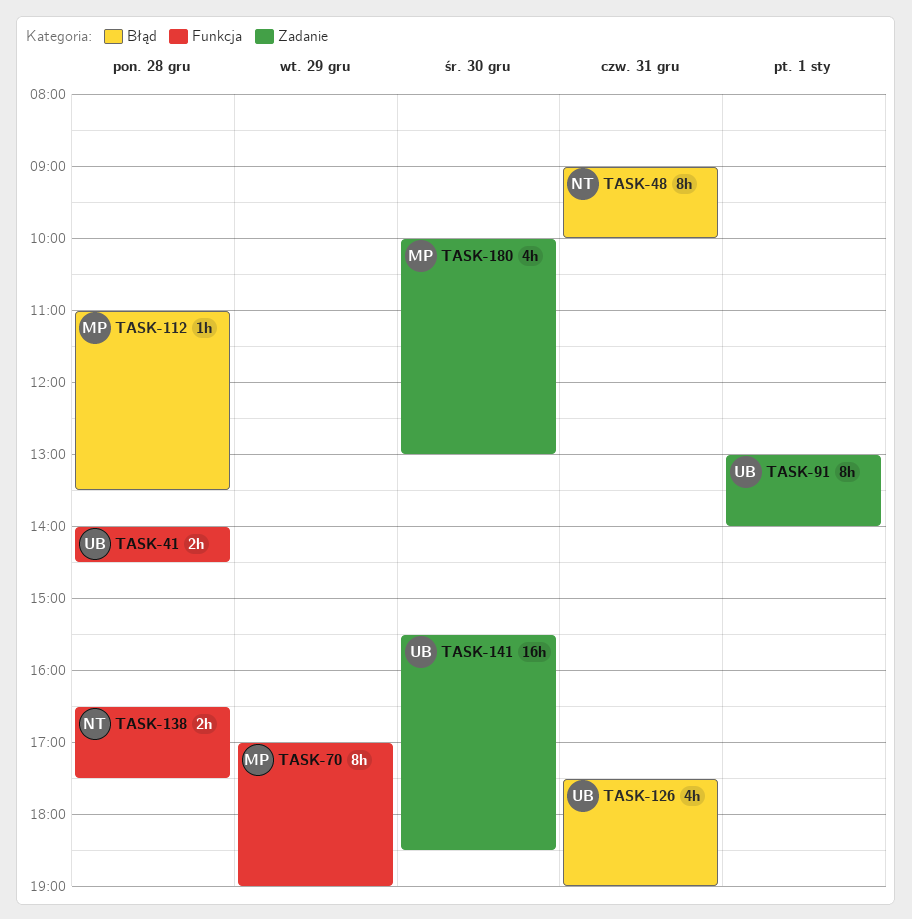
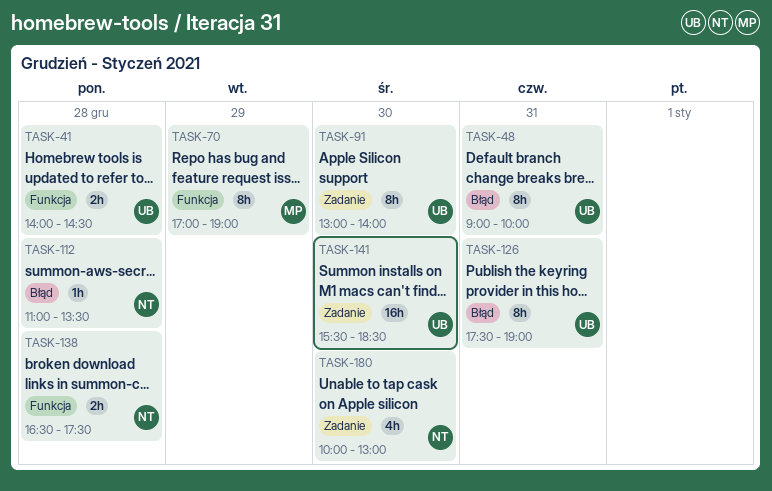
TASK-48, owner: NT -> UB
TASK-91, day: Jan 1 -> Dec 30
TASK-112, owner: MP -> NT
TASK-126, estimate: 4h -> 8h
TASK-180, owner: MP -> NT

